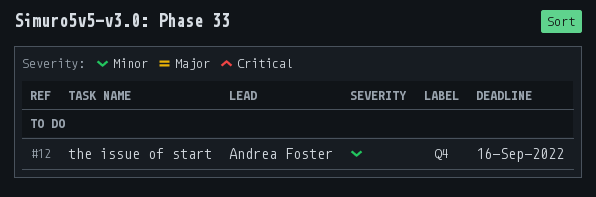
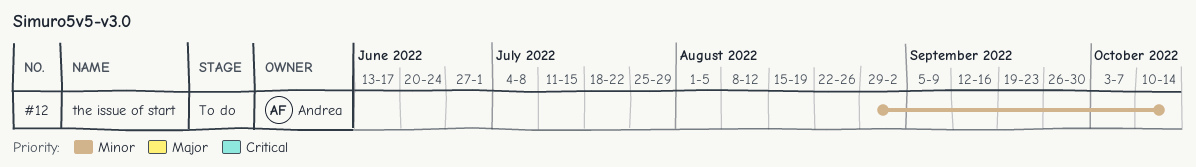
#12, due: Sep 16 -> Oct 14

